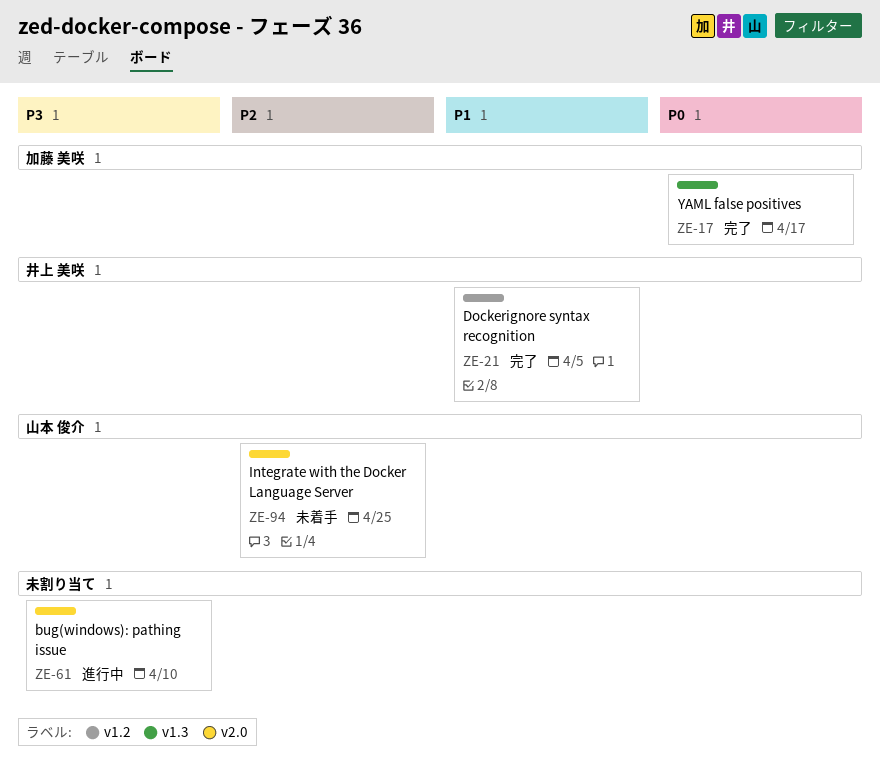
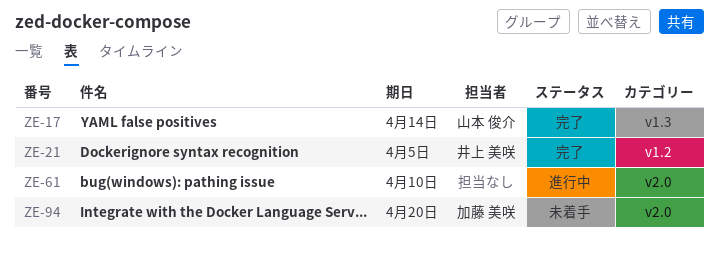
ZE-17, owner: 加藤 美咲 -> 山本 俊介
ZE-17, due: Apr 17 -> Apr 14
ZE-94, owner: 山本 俊介 -> 加藤 美咲
ZE-94, due: Apr 25 -> Apr 20

